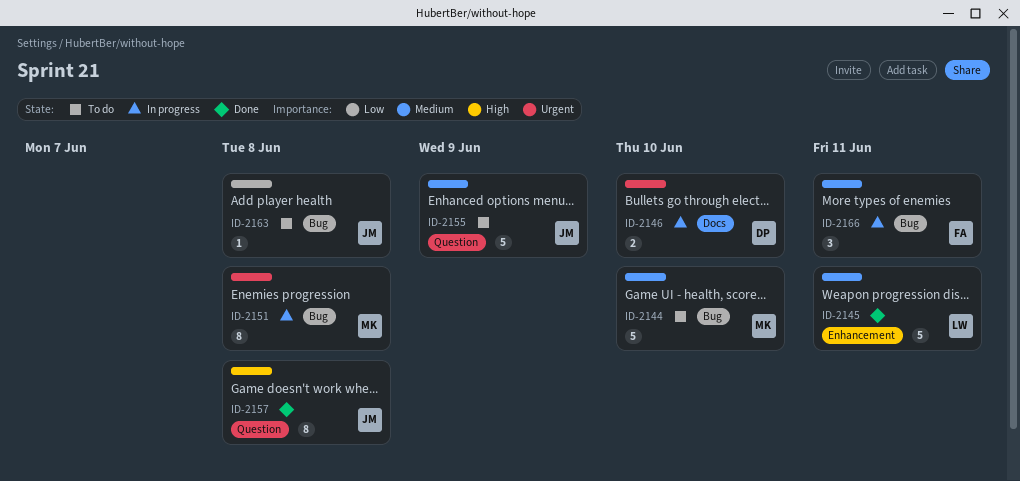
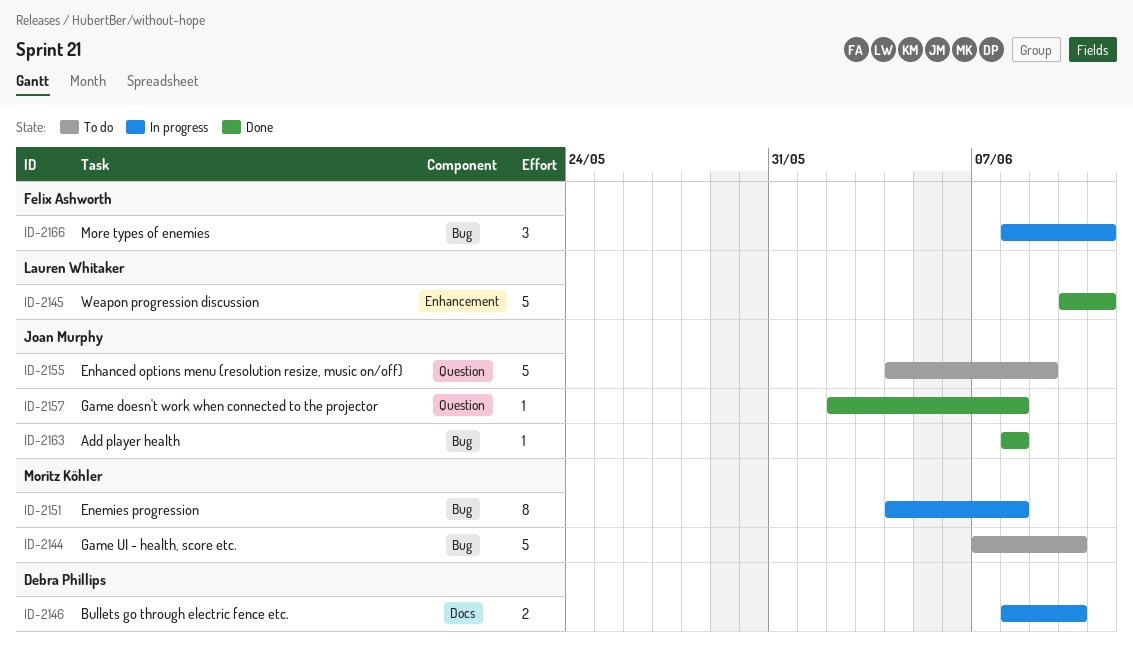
ID-2157, estimate: 8 -> 1
ID-2163, status: To do -> Done

